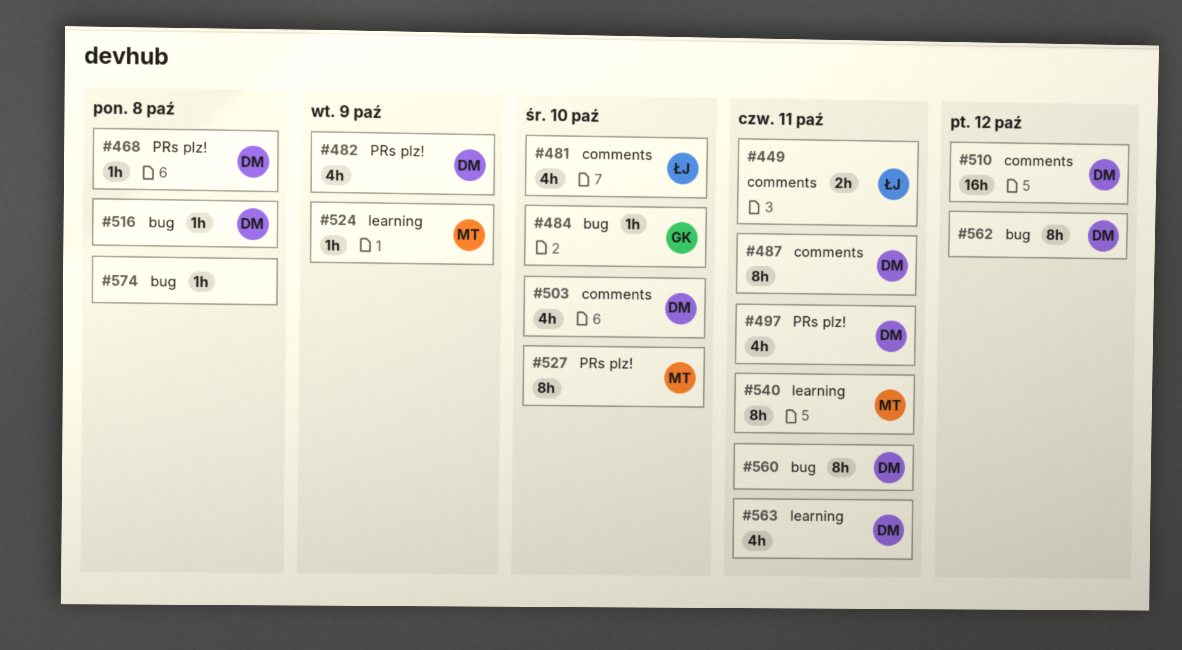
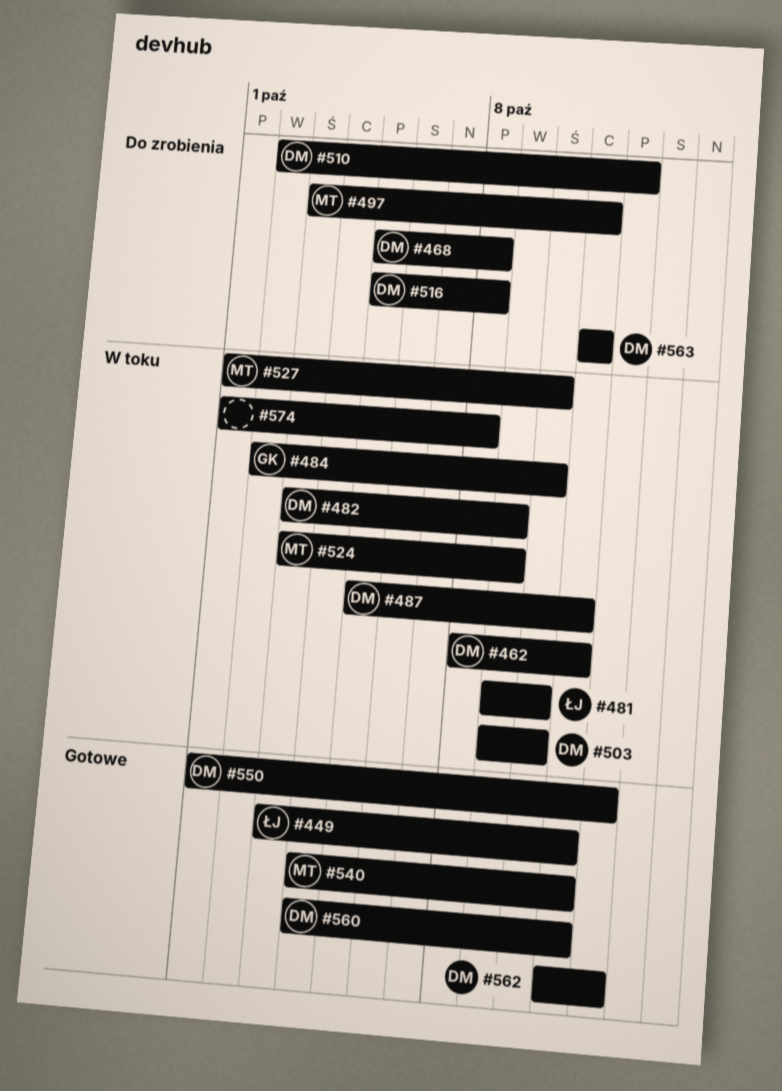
#462: none -> present
#497, owner: DM -> MT
#550: none -> present

